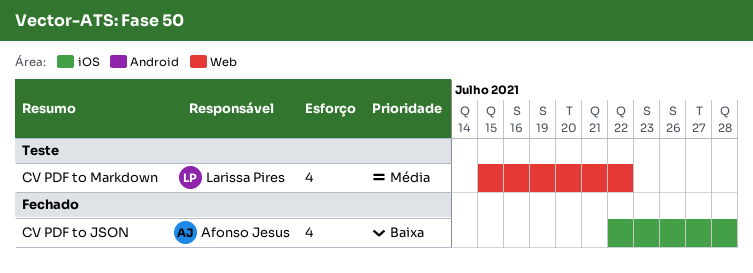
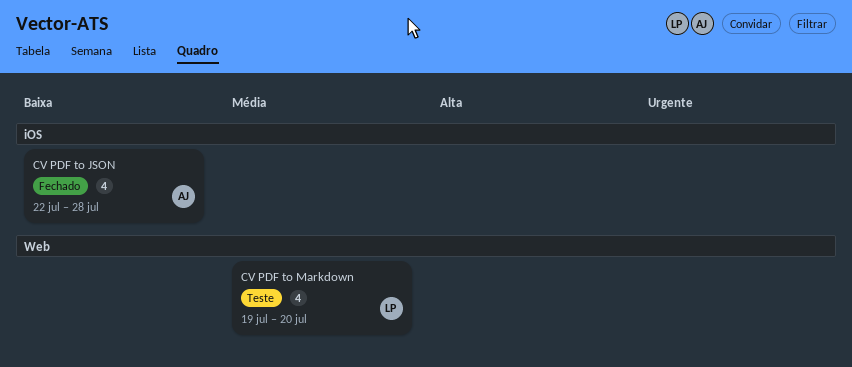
CV PDF to Markdown, start: Jul 15 -> Jul 19
CV PDF to Markdown, due: Jul 22 -> Jul 20

